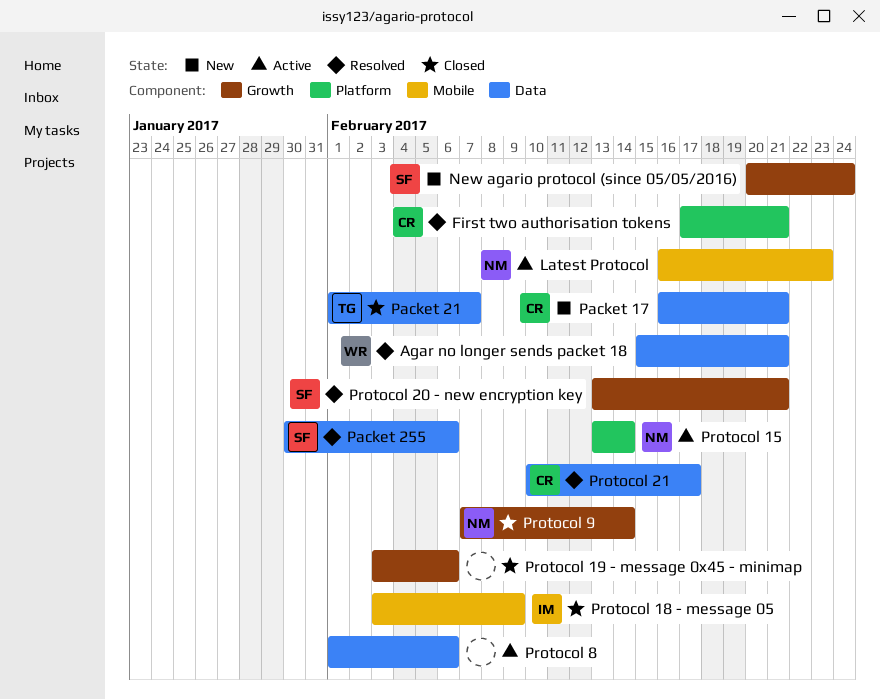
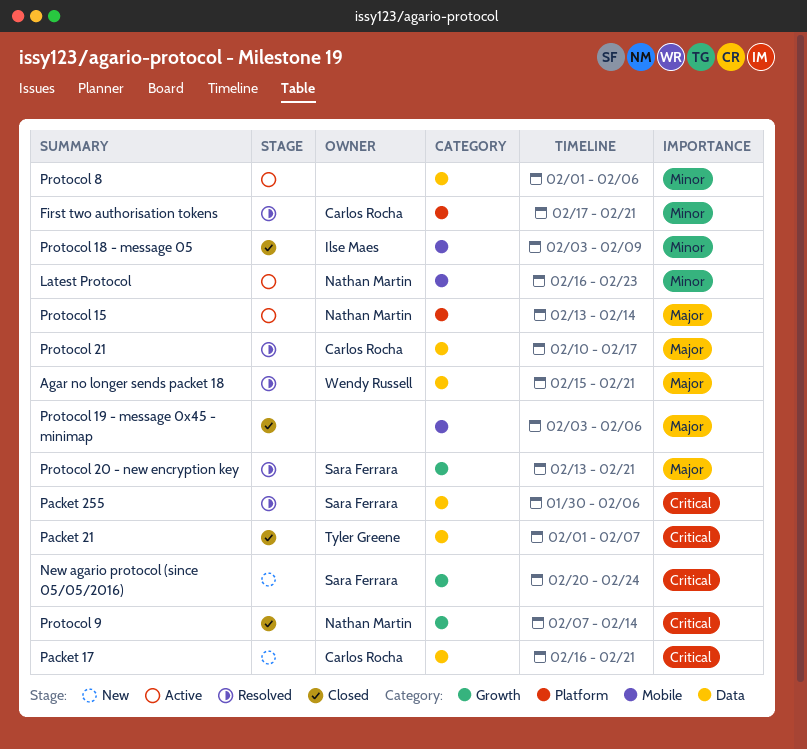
Protocol 19 - message 0x45 - minimap, label: Growth -> Mobile

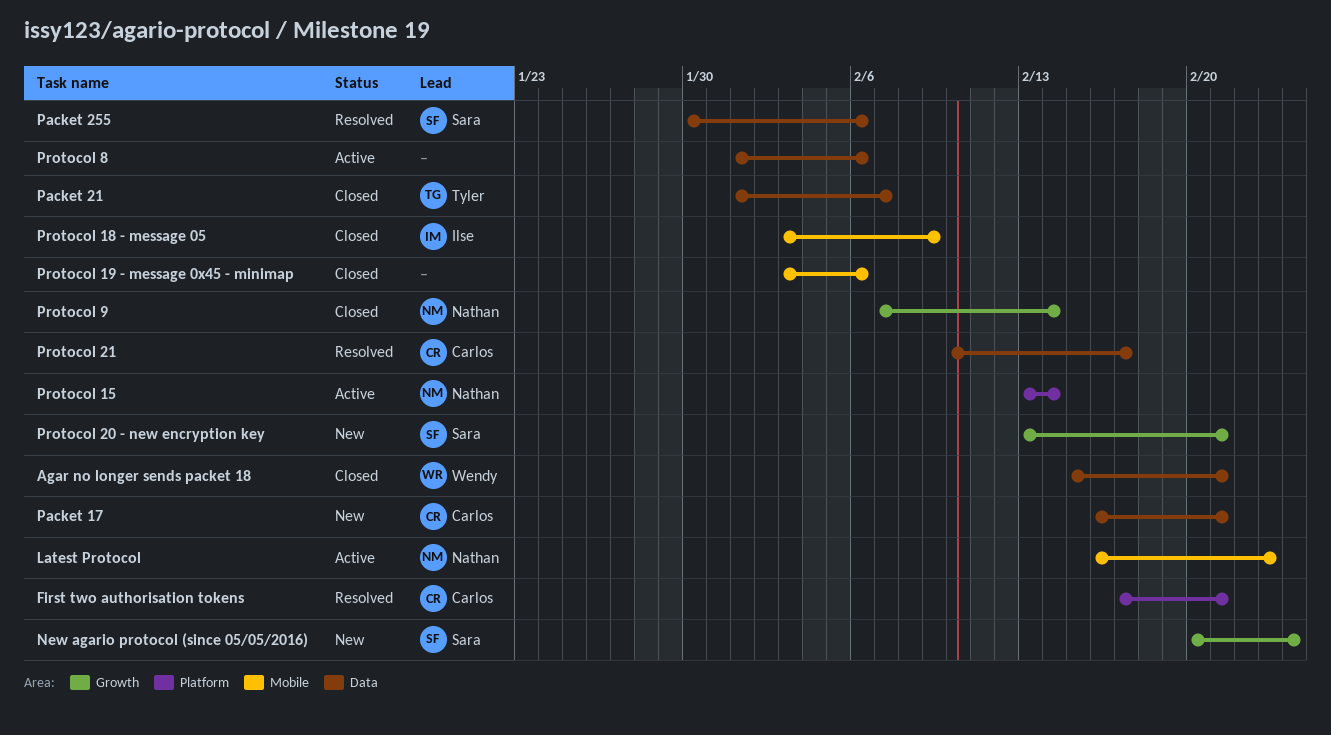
Agar no longer sends packet 18, status: Resolved -> Closed
Protocol 20 - new encryption key, status: Resolved -> New

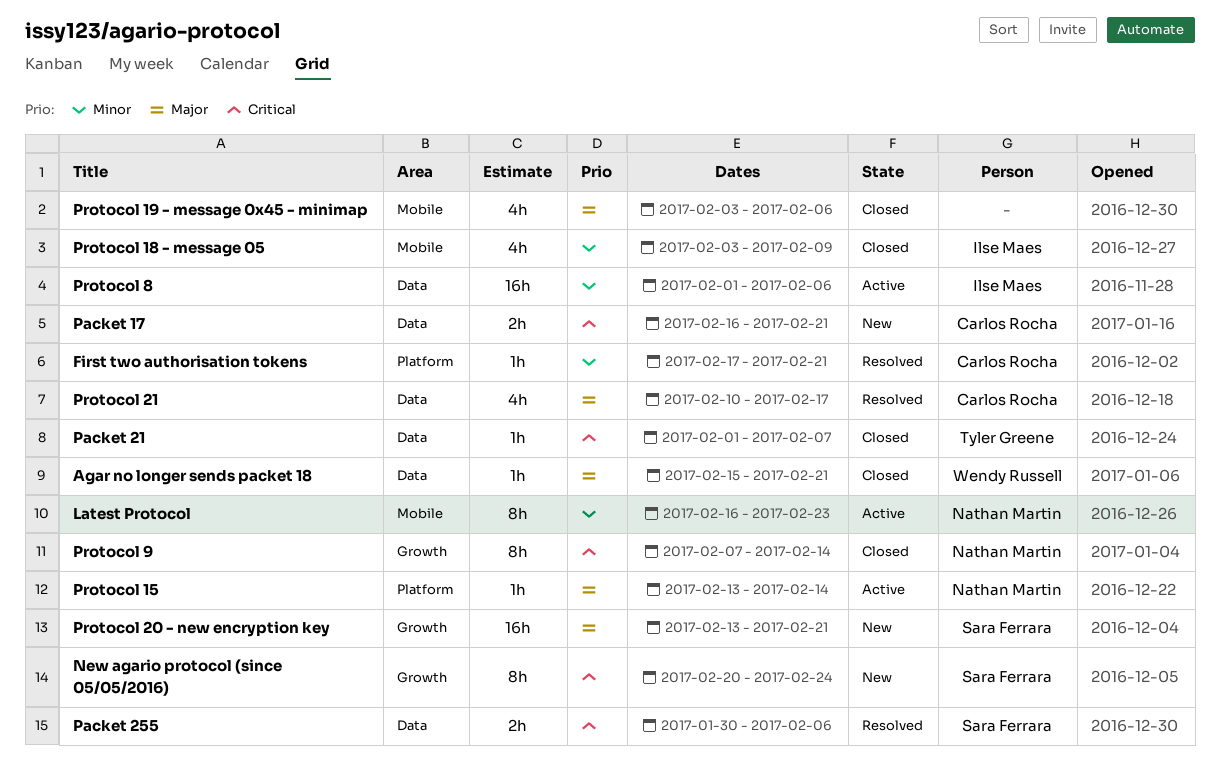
Protocol 8, owner: none -> Ilse Maes

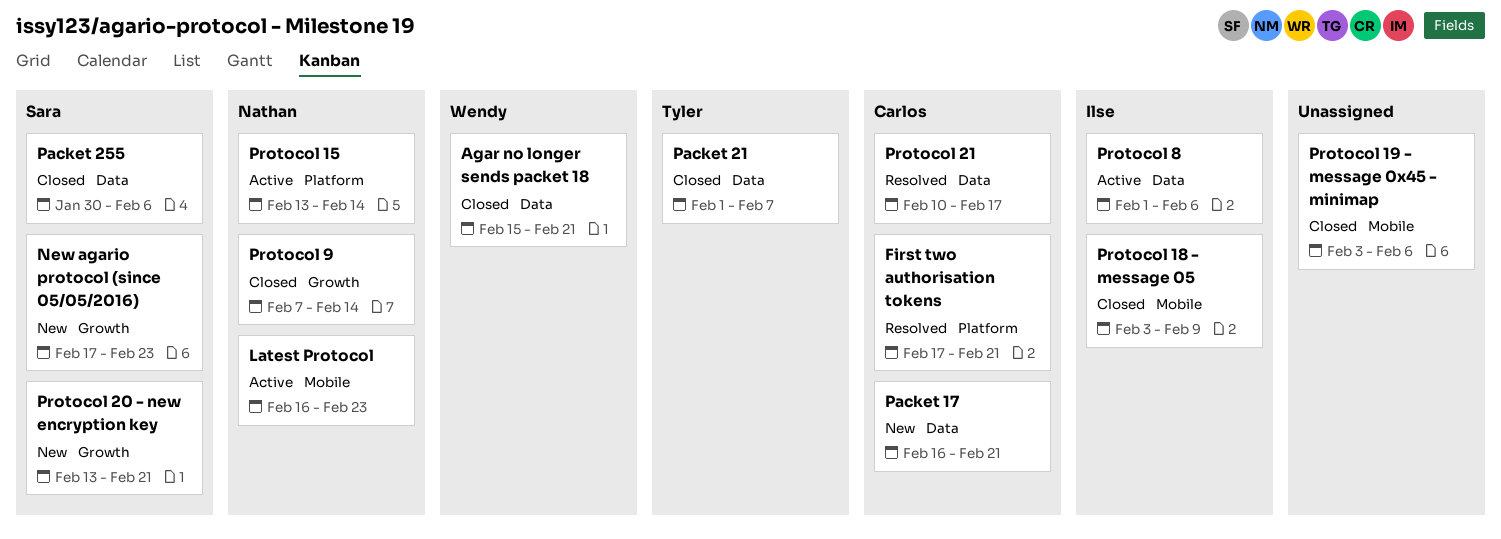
New agario protocol (since 05/05/2016), start: Feb 20 -> Feb 17
New agario protocol (since 05/05/2016), due: Feb 24 -> Feb 23
Packet 255, status: Resolved -> Closed

